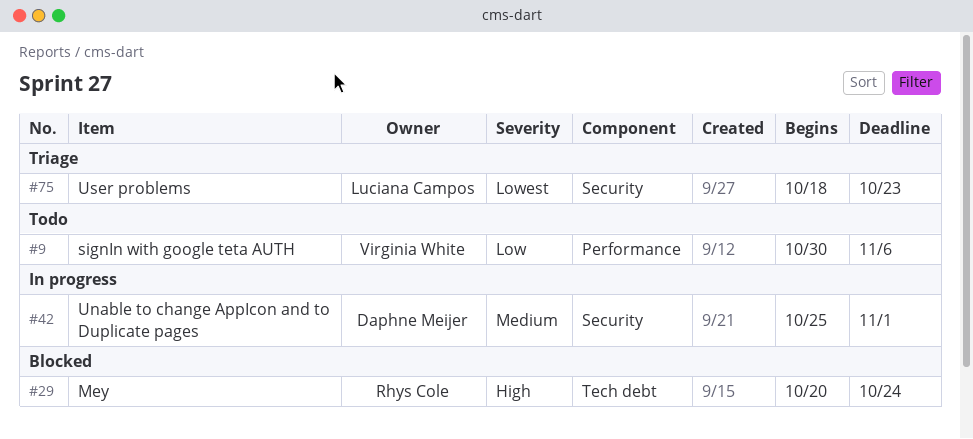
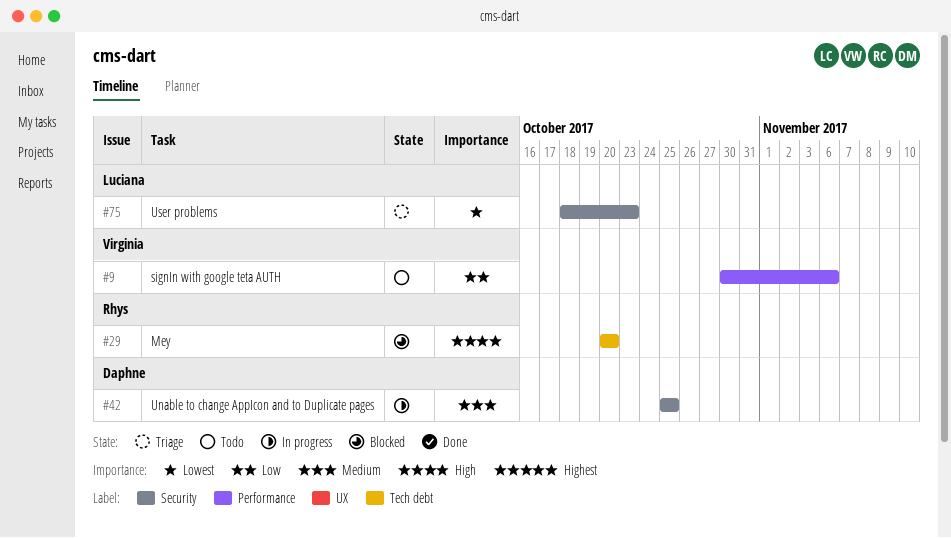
#29, due: Oct 24 -> Oct 20
#42, due: Nov 1 -> Oct 25

